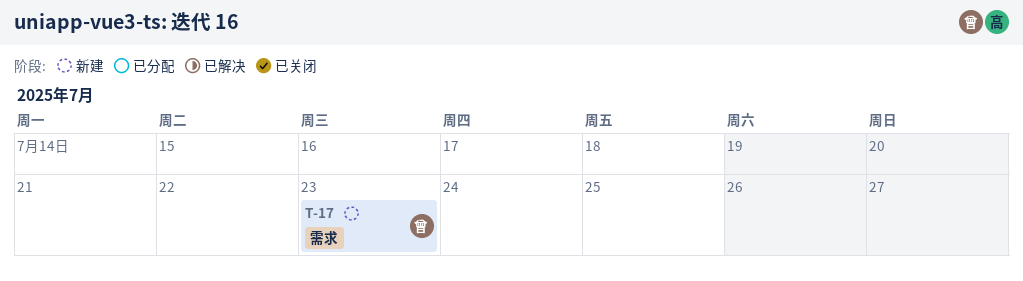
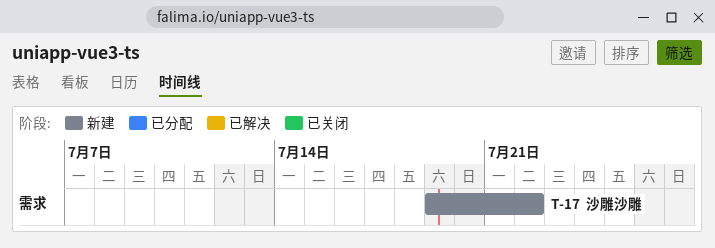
T-17, due: Jul 23 -> Jul 22

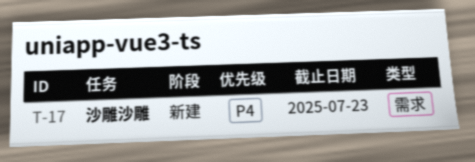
T-17, due: Jul 22 -> Jul 23

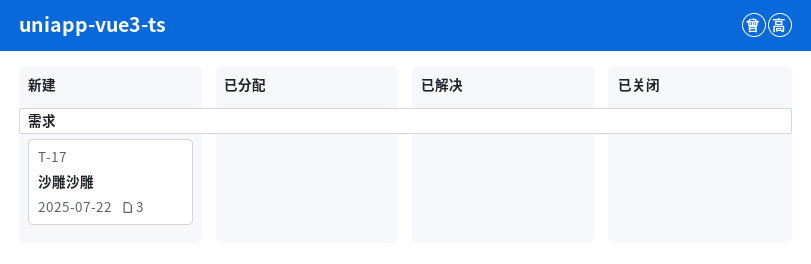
T-17, due: Jul 23 -> Jul 22

